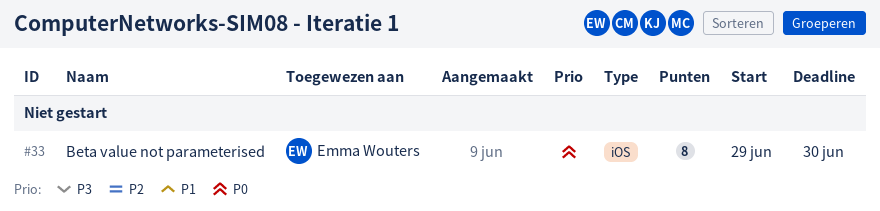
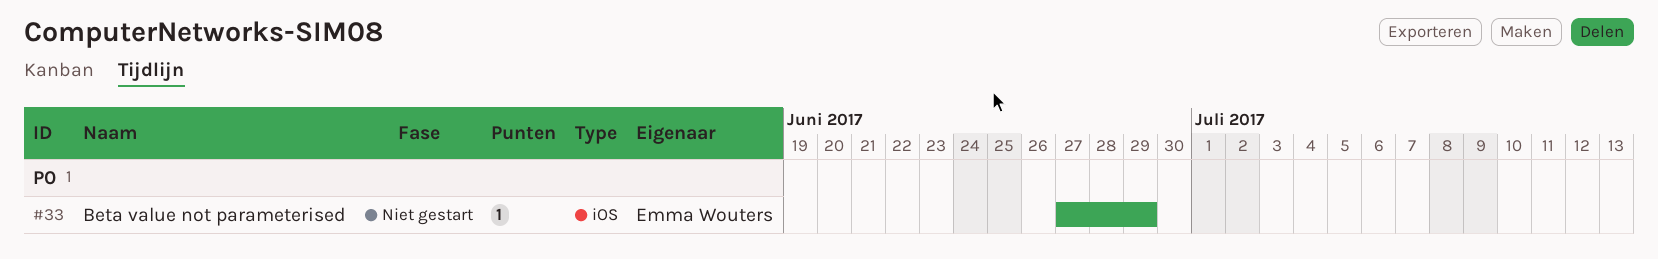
#33, estimate: 8 -> 1
#33, start: Jun 29 -> Jun 27
#33, due: Jun 30 -> Jun 29

